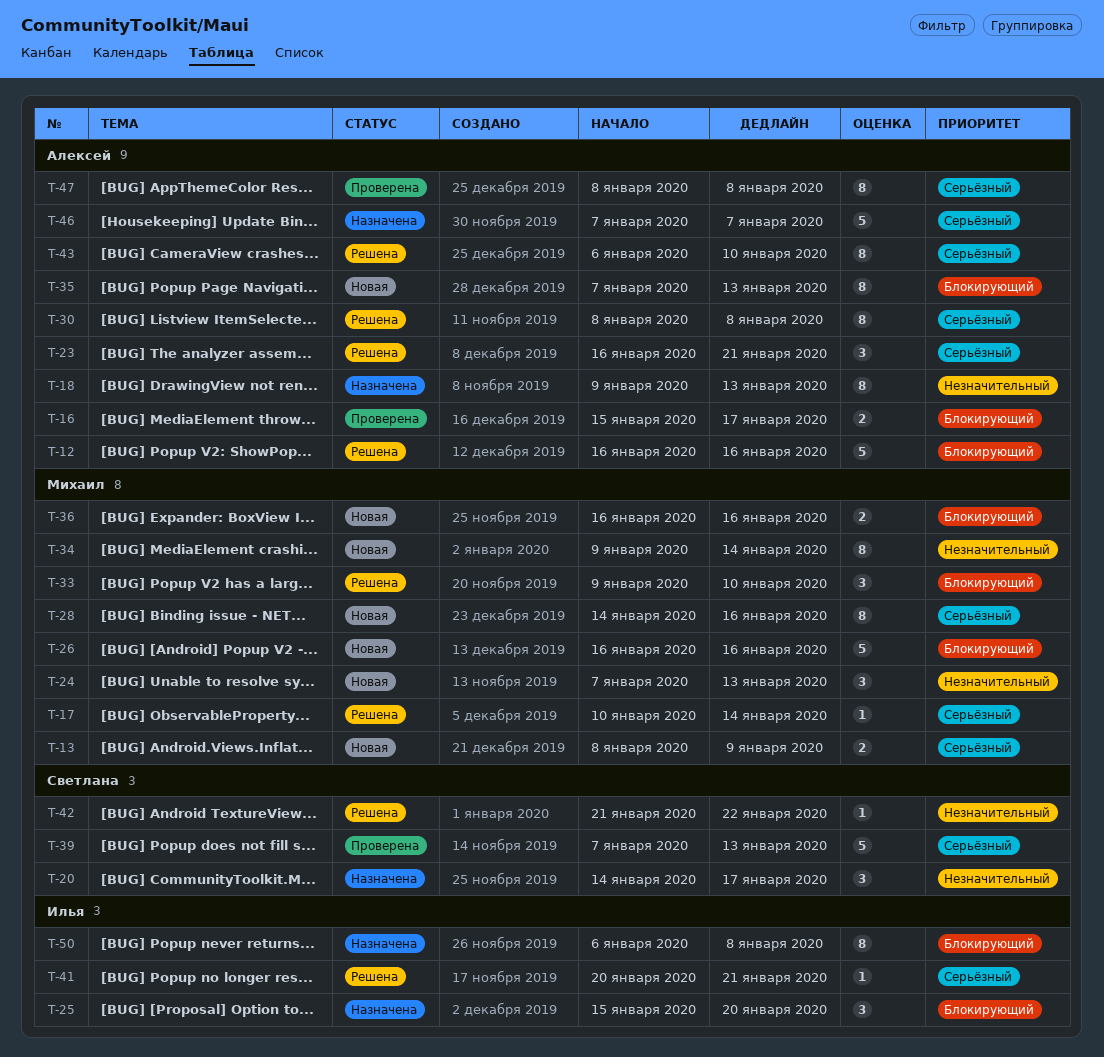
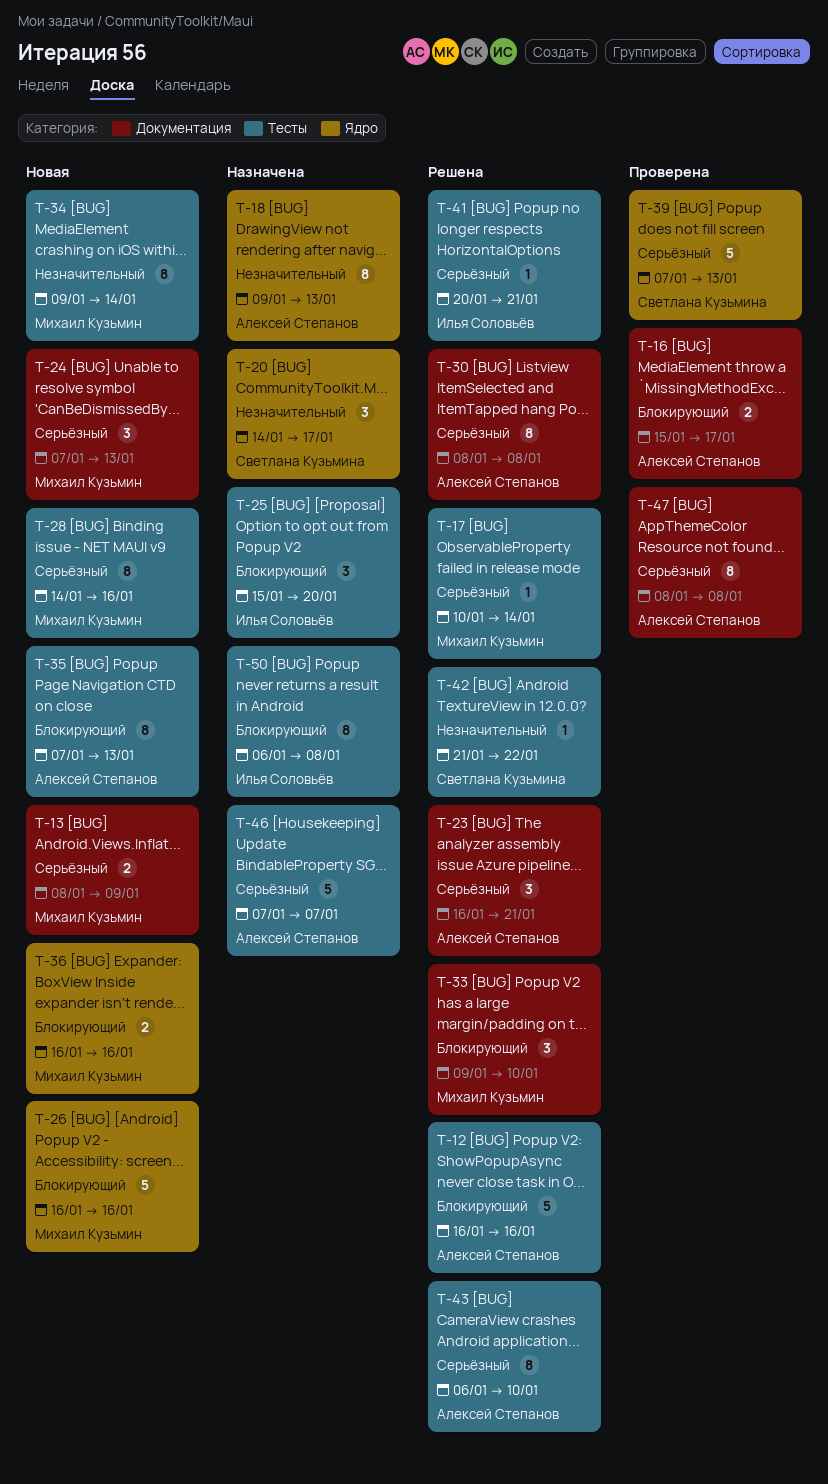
T-24, priority: Незначительный -> Серьёзный

